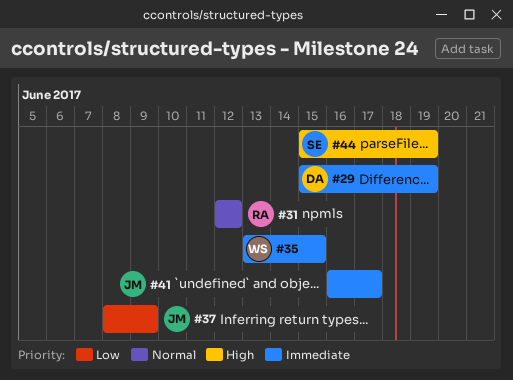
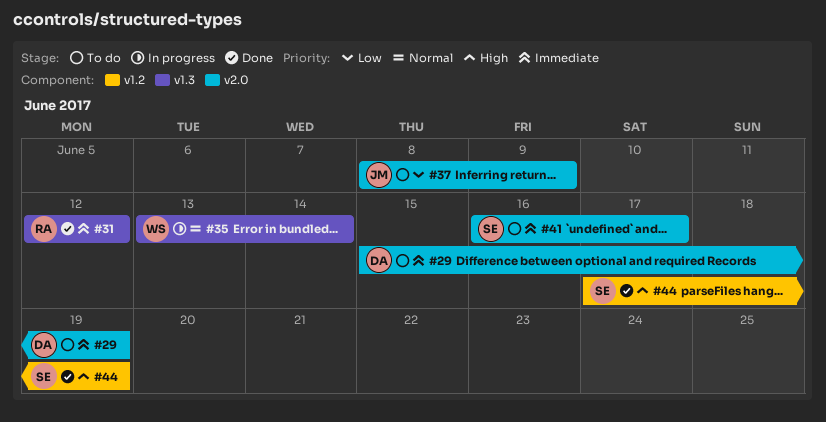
#31, priority: Normal -> Immediate
#35, priority: Immediate -> Normal
#35, due: Jun 15 -> Jun 14
#41, owner: JM -> SE
#44, start: Jun 15 -> Jun 17

